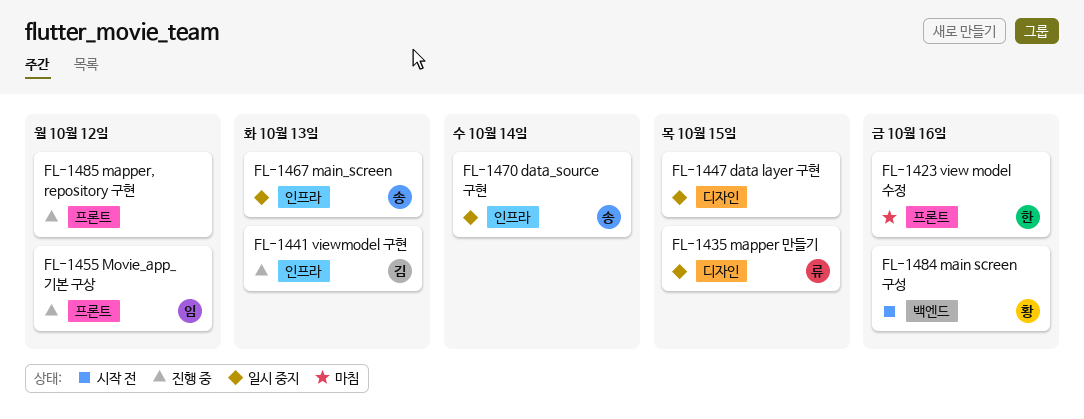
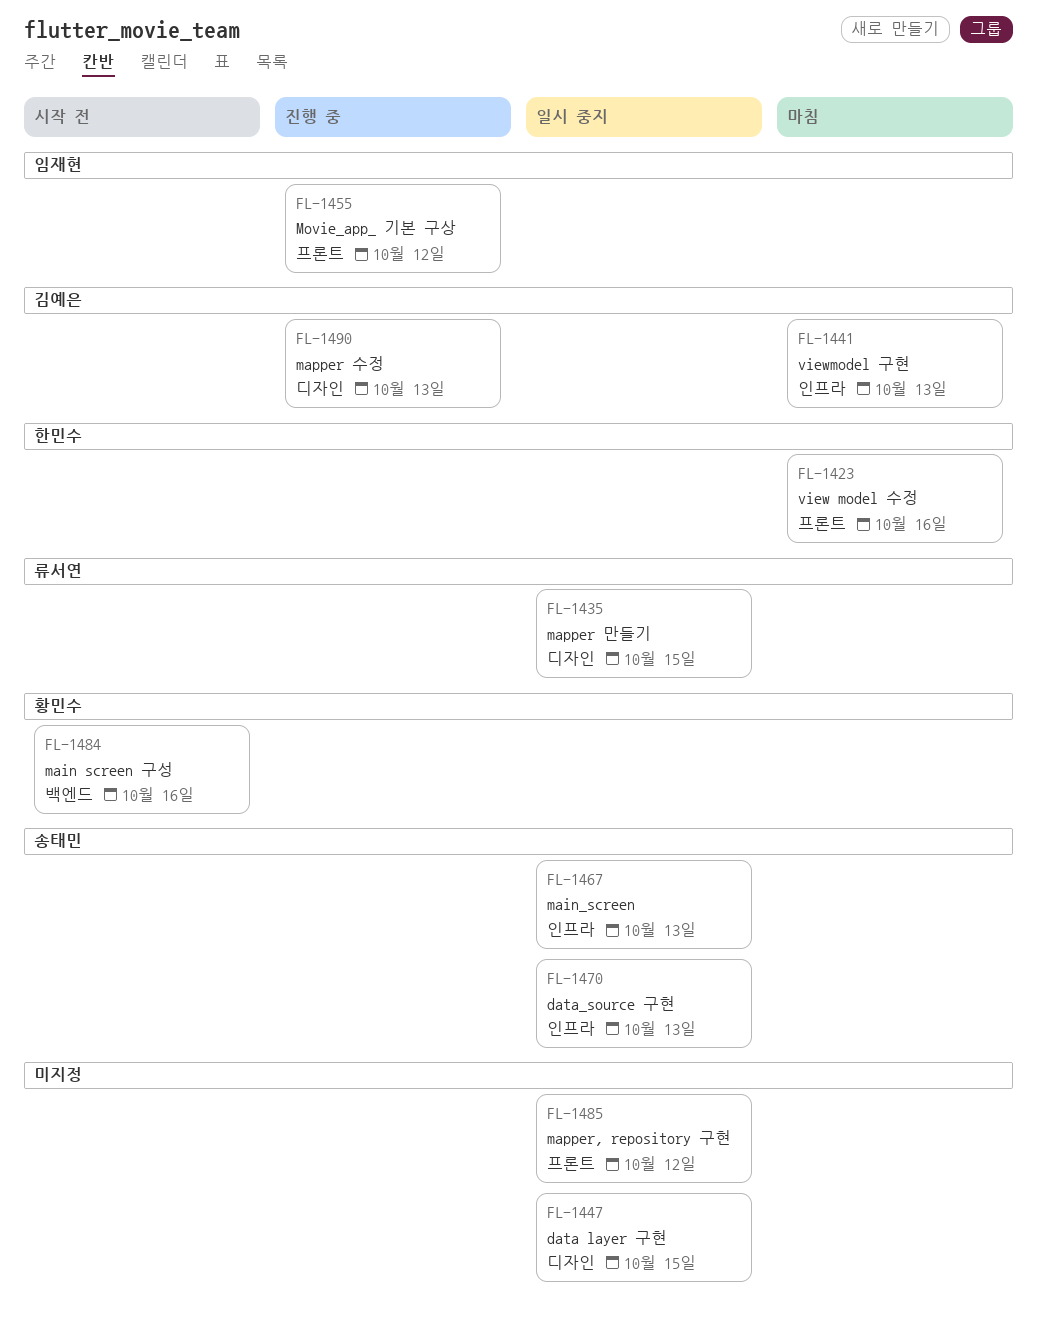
FL-1441, status: 진행 중 -> 마침
FL-1470, due: Oct 14 -> Oct 13
FL-1485, status: 진행 중 -> 일시 중지
FL-1490: none -> present

